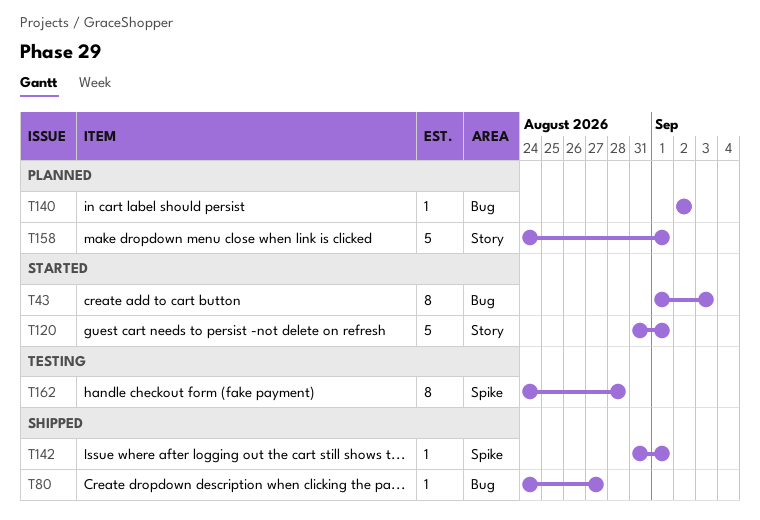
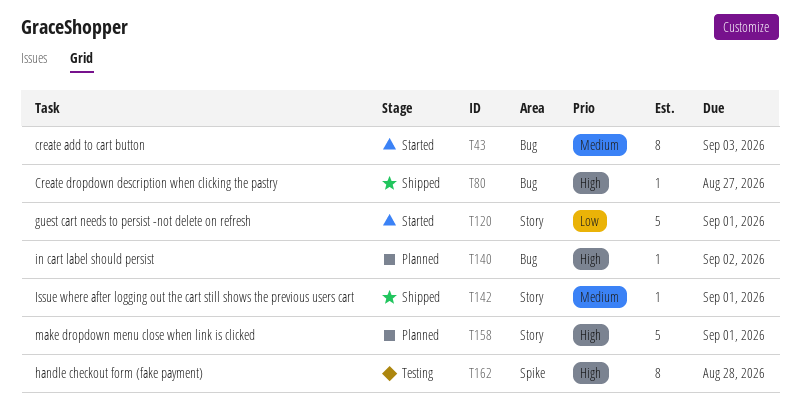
T142, label: Spike -> Story

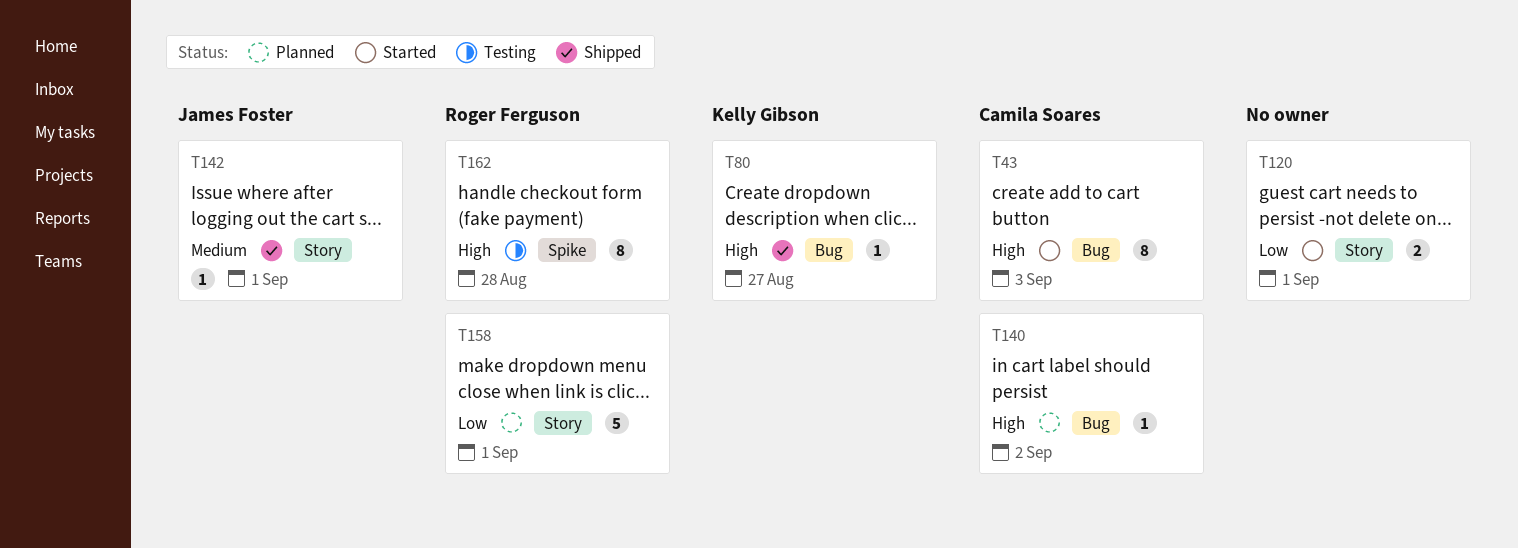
T43, priority: Medium -> High
T120, estimate: 5 -> 2
T158, priority: High -> Low

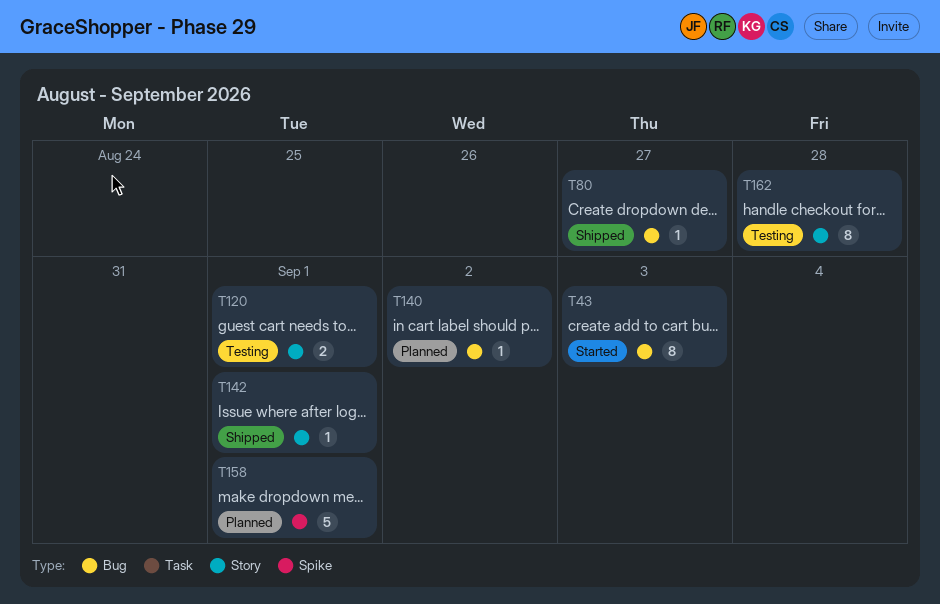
T120, status: Started -> Testing
T158, label: Story -> Spike
T162, label: Spike -> Story

